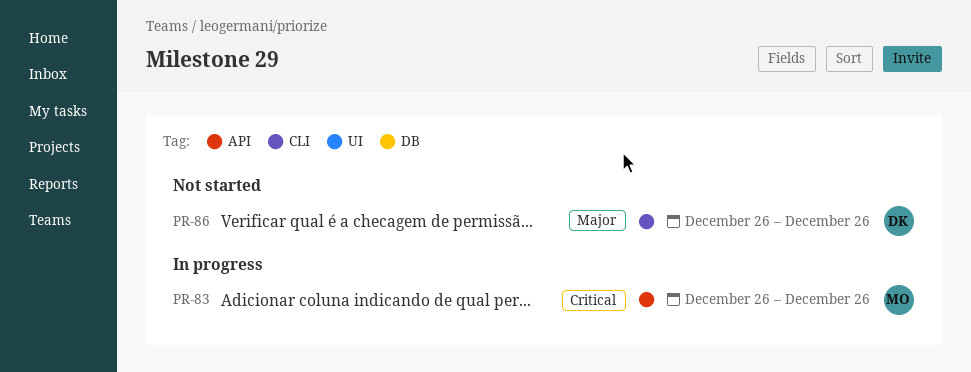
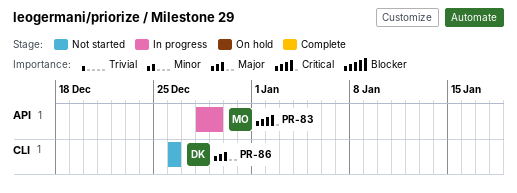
PR-83, start: Dec 26 -> Dec 28
PR-83, due: Dec 26 -> Dec 29

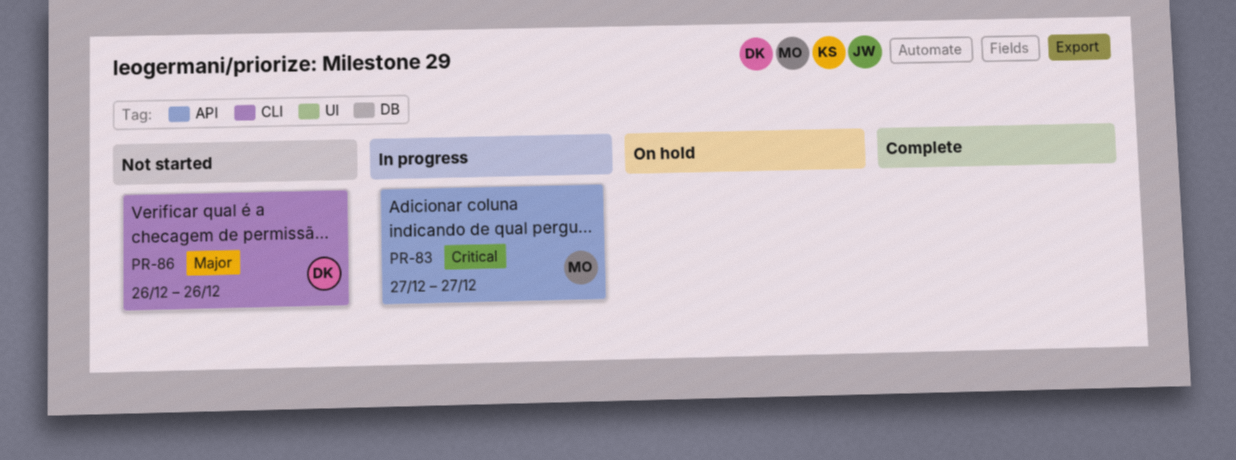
PR-83, start: Dec 28 -> Dec 27
PR-83, due: Dec 29 -> Dec 27

